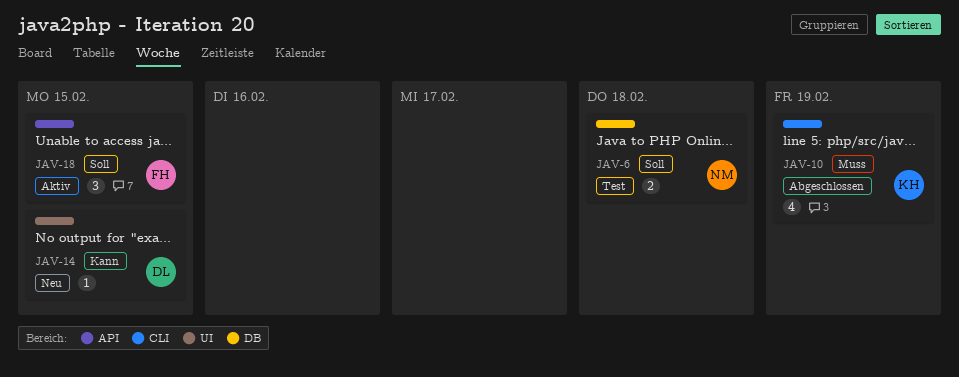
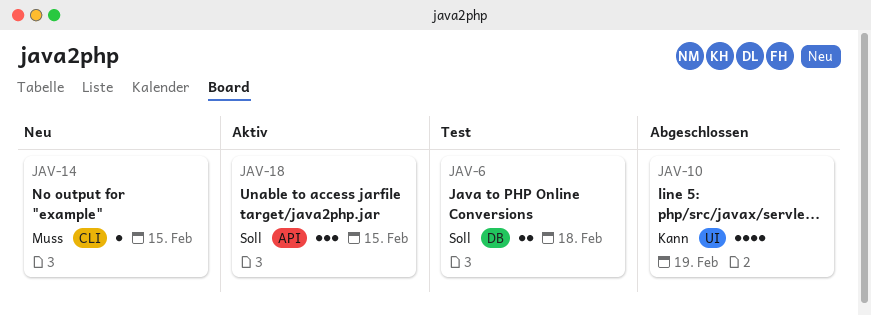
JAV-10, priority: Muss -> Kann
JAV-10, label: CLI -> UI
JAV-14, priority: Kann -> Muss
JAV-14, label: UI -> CLI

